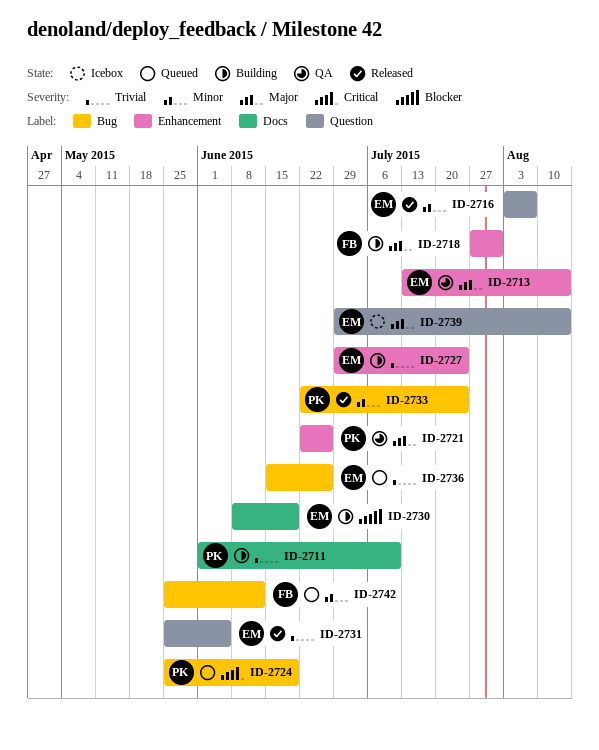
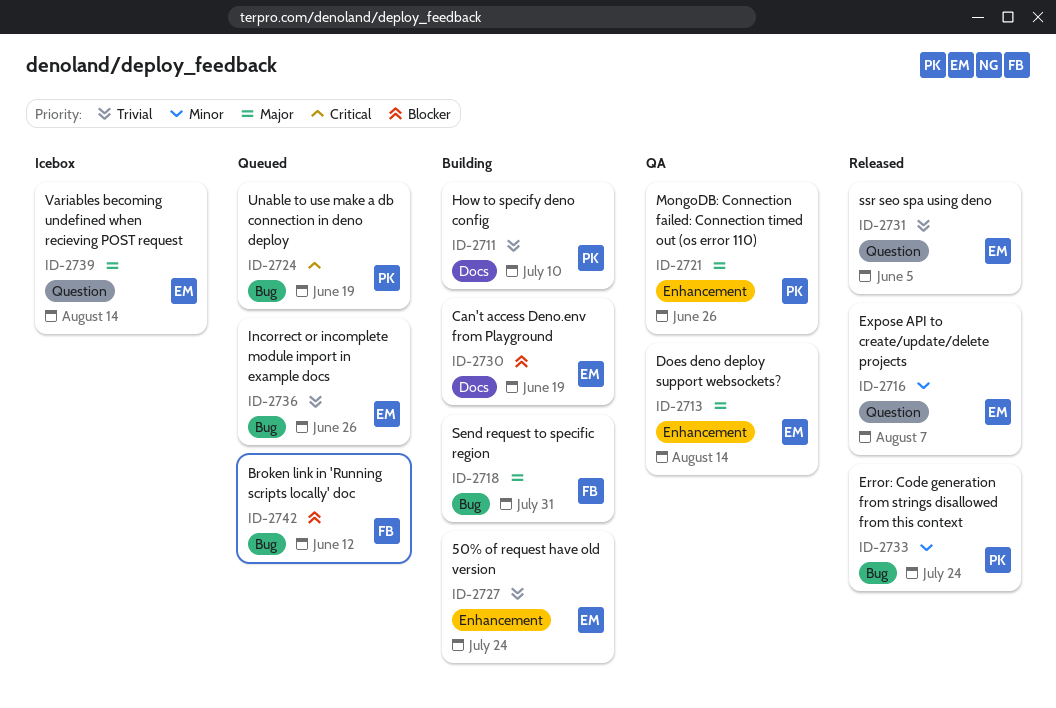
ID-2718, label: Enhancement -> Bug
ID-2742, priority: Minor -> Blocker

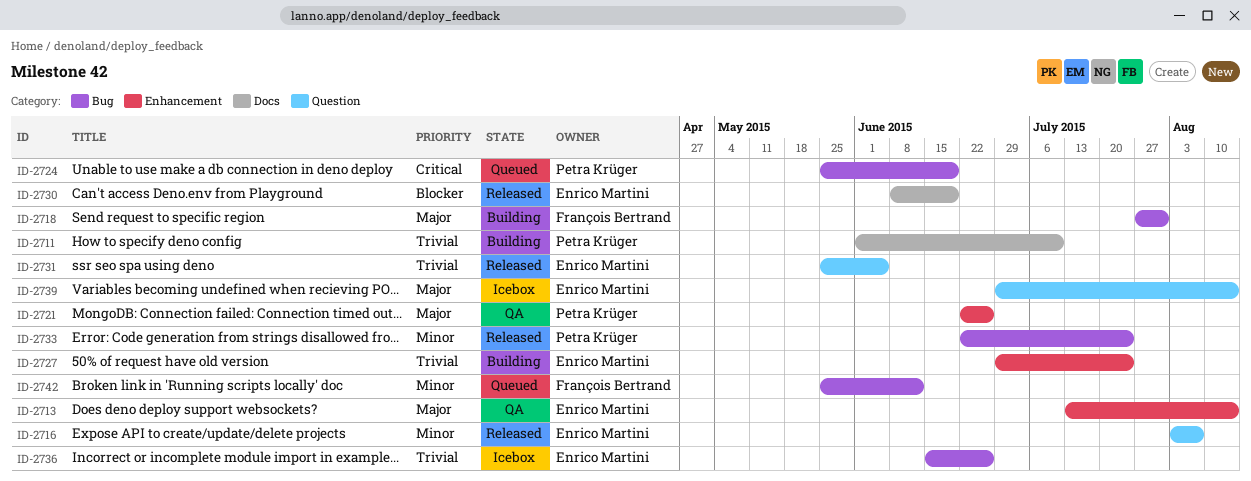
ID-2730, status: Building -> Released
ID-2736, status: Queued -> Icebox
ID-2742, priority: Blocker -> Minor

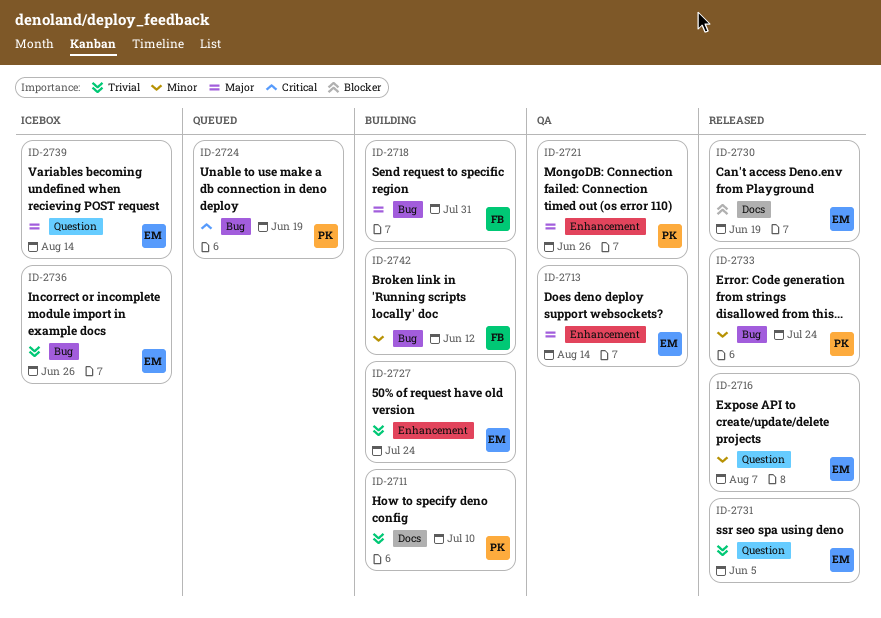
ID-2742, status: Queued -> Building

